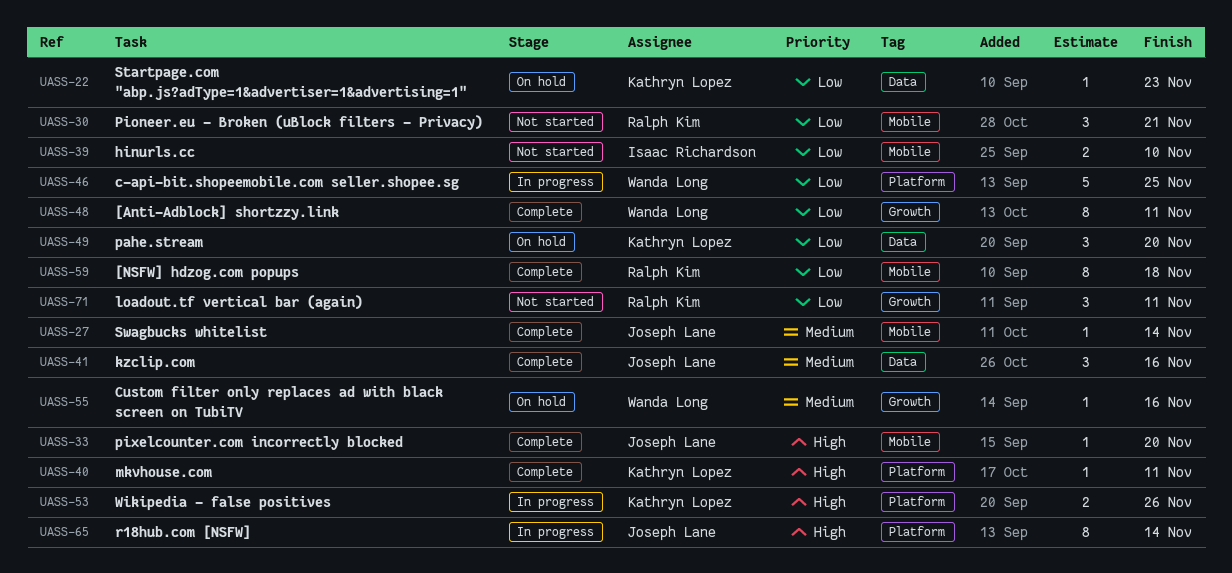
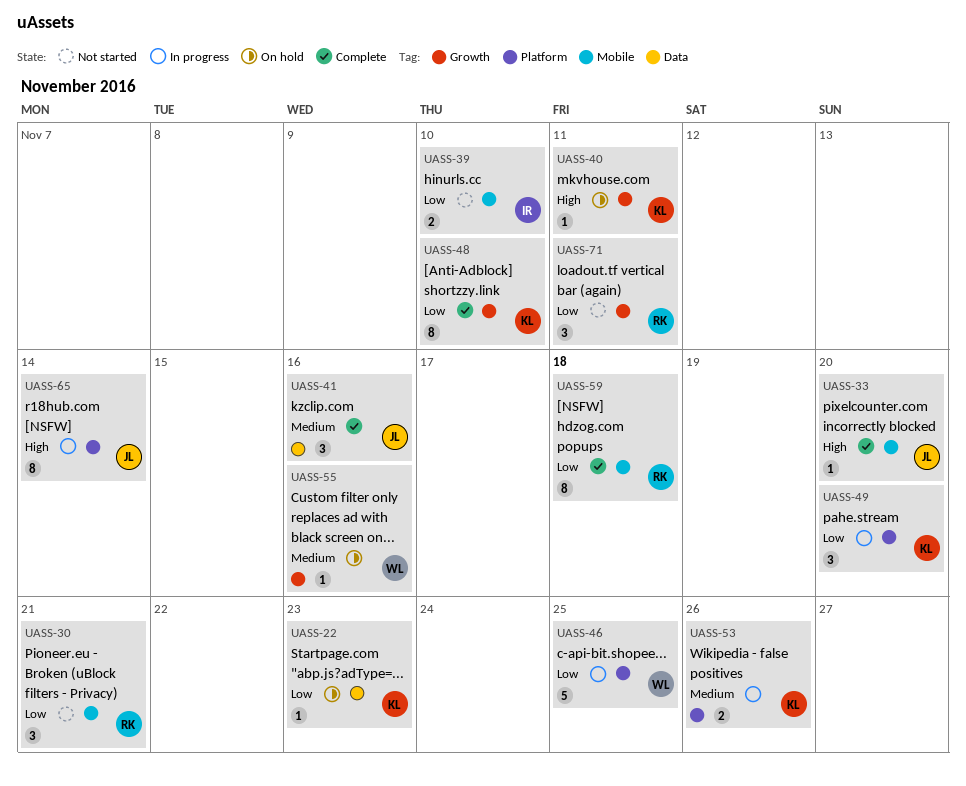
UASS-27: present -> none
UASS-40, status: Complete -> On hold
UASS-40, label: Platform -> Growth
UASS-48, owner: Wanda Long -> Kathryn Lopez
UASS-48, due: Nov 11 -> Nov 10
UASS-49, status: On hold -> In progress
UASS-49, label: Data -> Platform
UASS-53, priority: High -> Medium

